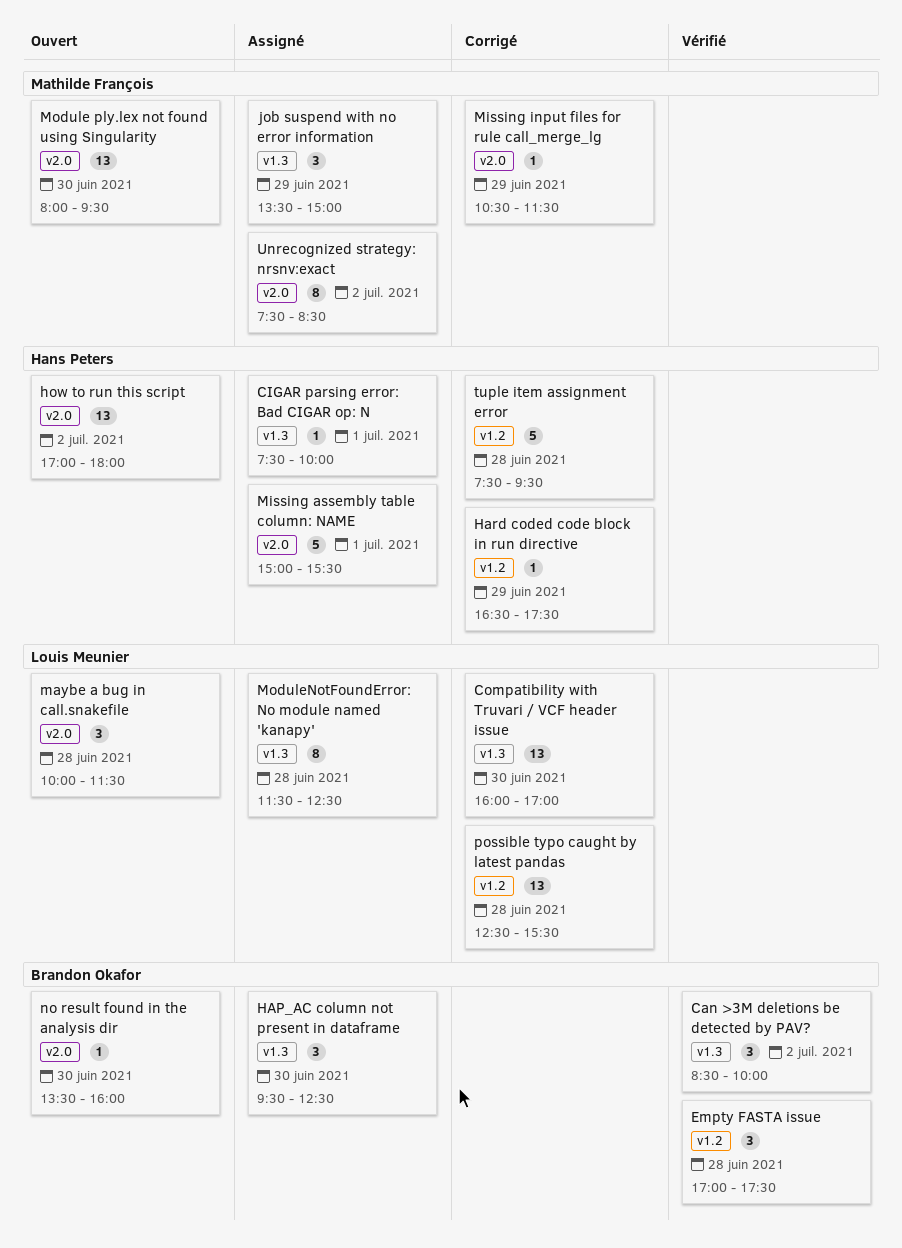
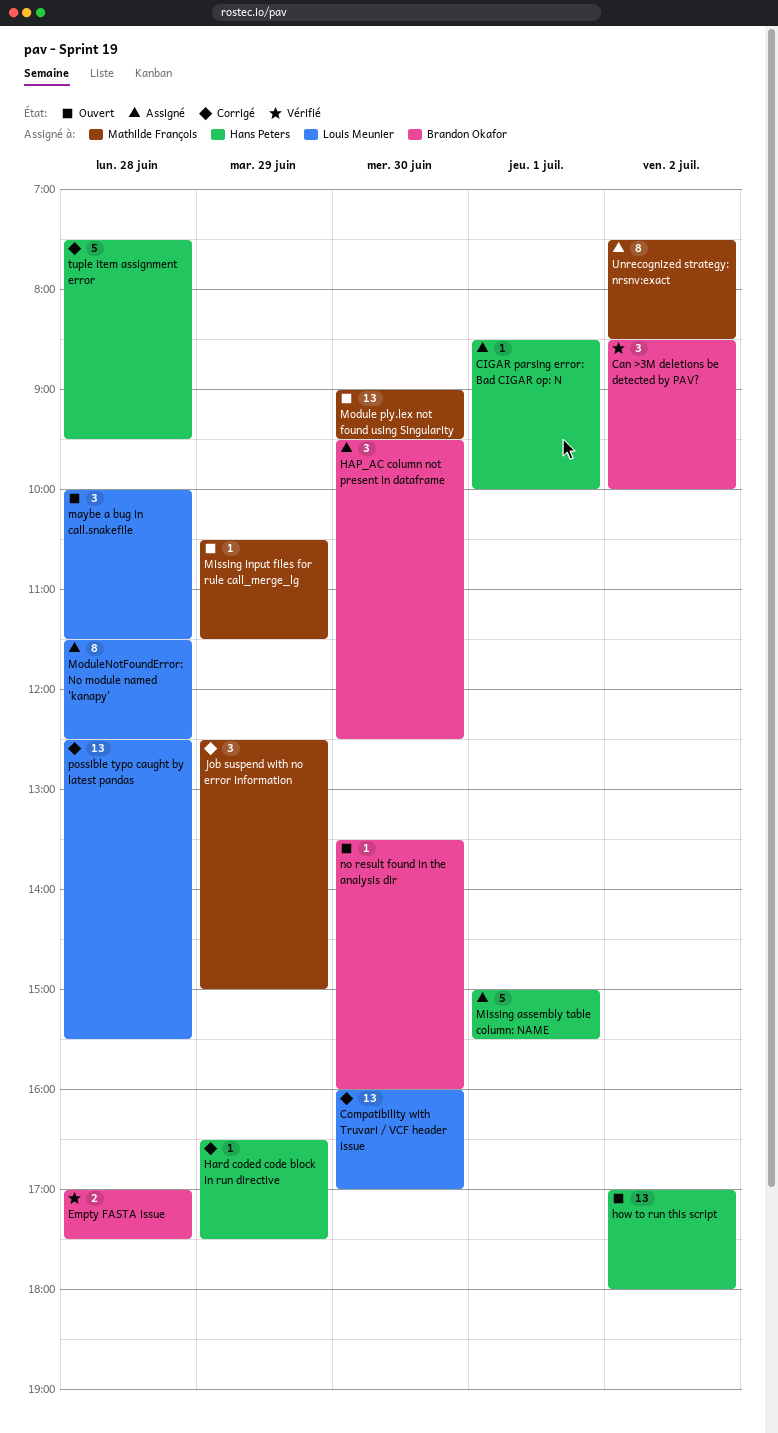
CIGAR parsing error: Bad CIGAR op: N, begins: 07:30 -> 08:30
Empty FASTA issue, estimate: 3 -> 2
job suspend with no error information, status: Assigné -> Corrigé
job suspend with no error information, begins: 13:30 -> 12:30
Missing input files for rule call_merge_lg, status: Corrigé -> Ouvert
Module ply.lex not found using Singularity, begins: 08:00 -> 09:00

